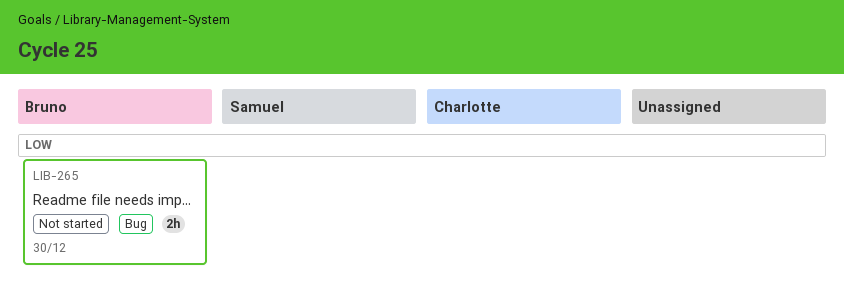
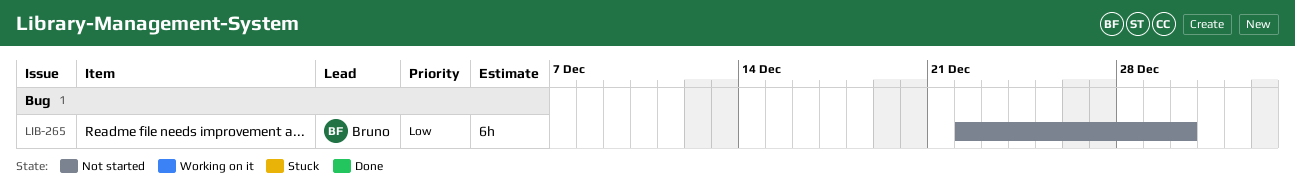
LIB-265, estimate: 2h -> 6h

